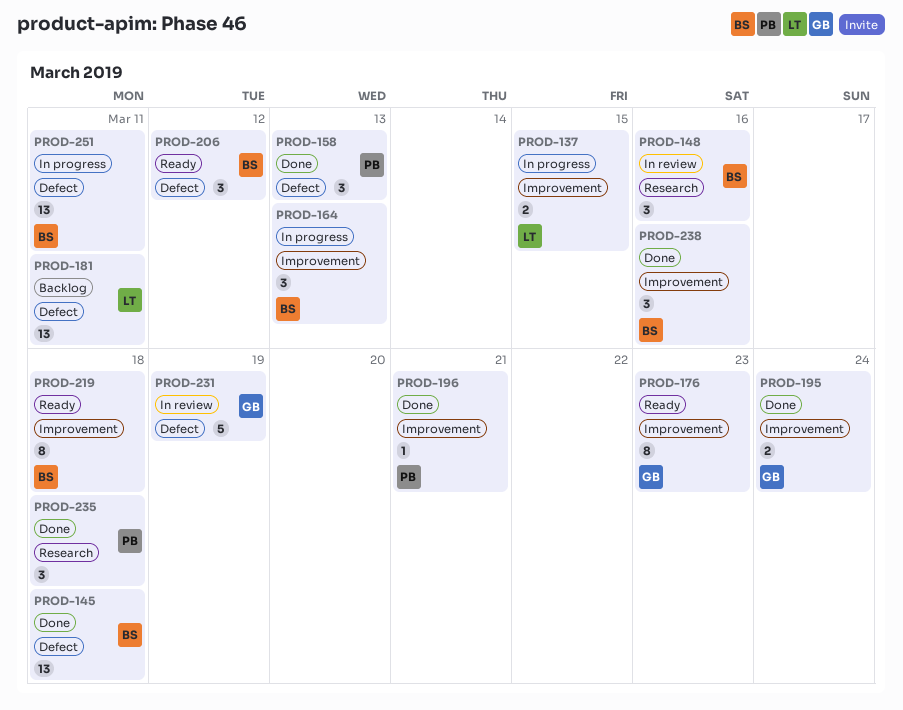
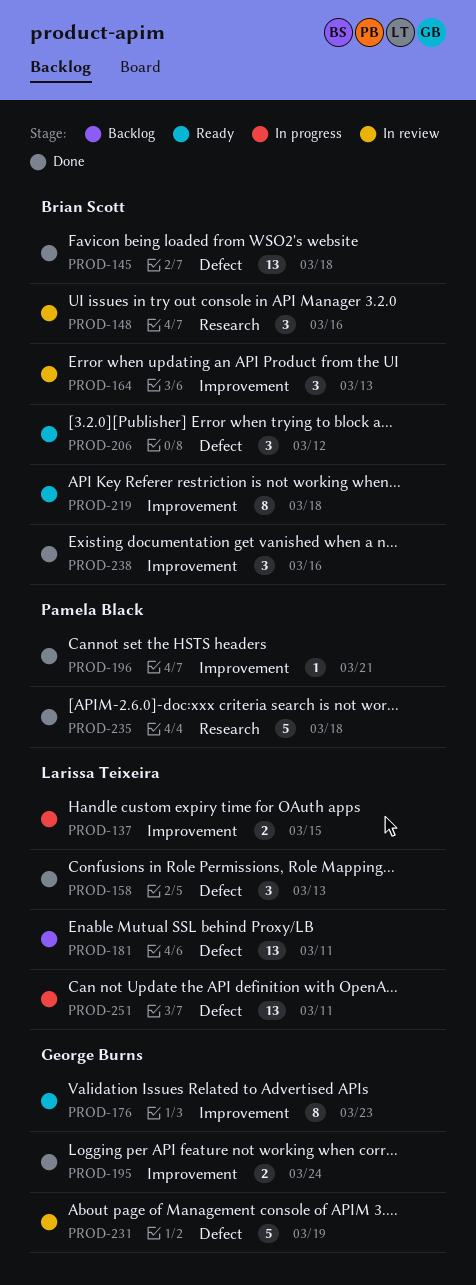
PROD-158, owner: Pamela Black -> Larissa Teixeira
PROD-164, status: In progress -> In review
PROD-235, estimate: 3 -> 5
PROD-251, owner: Brian Scott -> Larissa Teixeira

